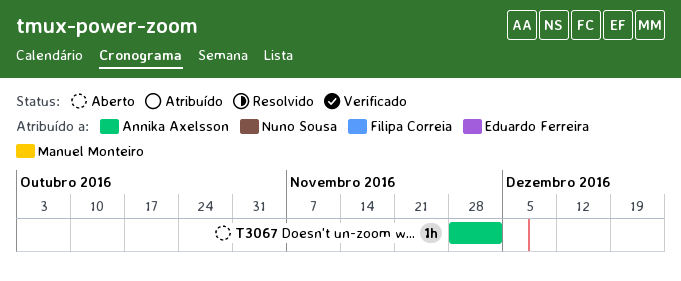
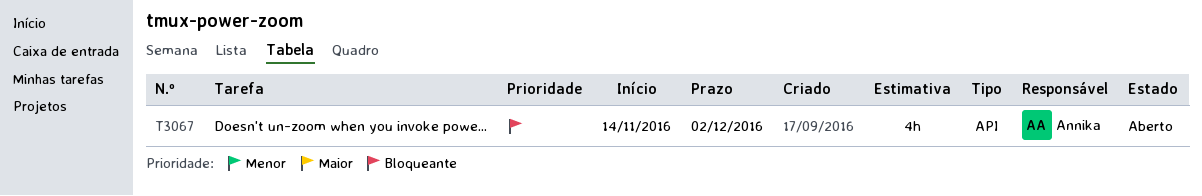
T3067, estimate: 1h -> 4h
T3067, start: Nov 28 -> Nov 14

